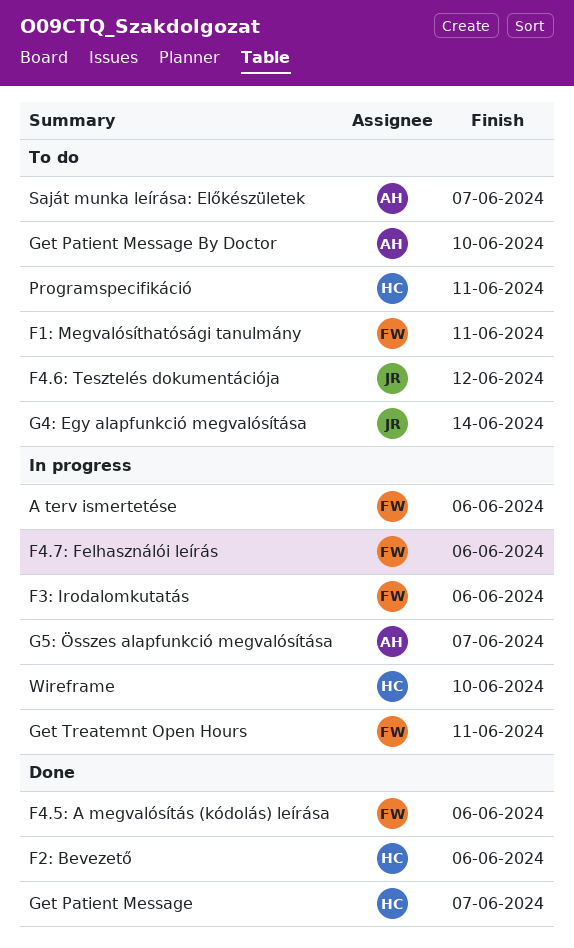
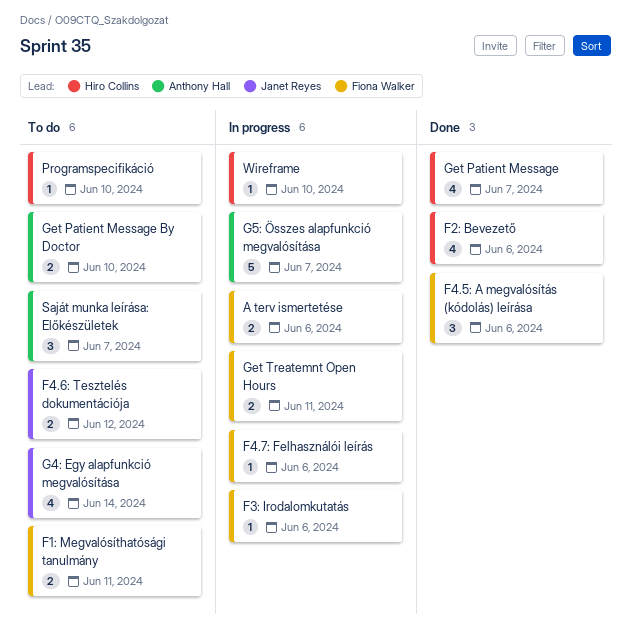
Programspecifikáció, due: Jun 11 -> Jun 10

